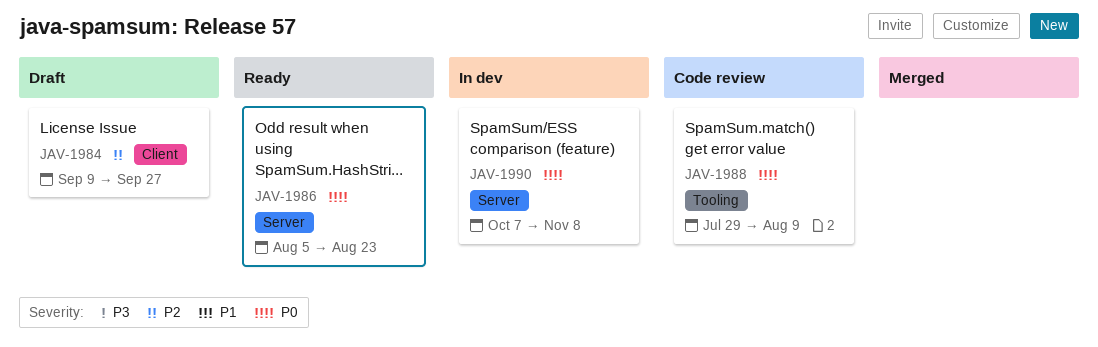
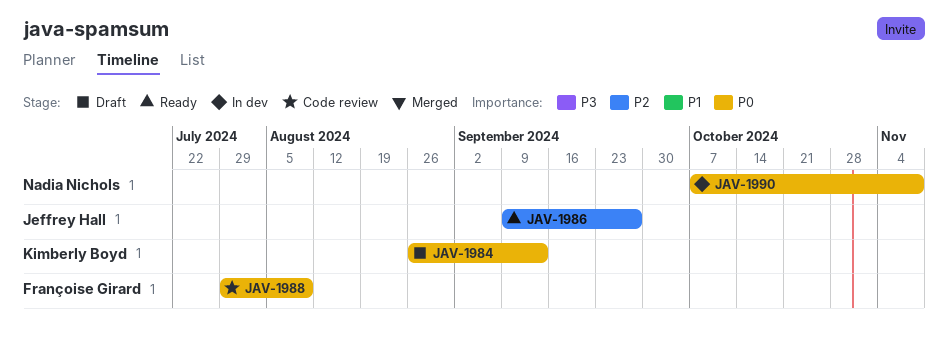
JAV-1984, priority: P2 -> P0
JAV-1984, start: Sep 9 -> Aug 26
JAV-1984, due: Sep 27 -> Sep 13
JAV-1986, priority: P0 -> P2
JAV-1986, start: Aug 5 -> Sep 9
JAV-1986, due: Aug 23 -> Sep 27

